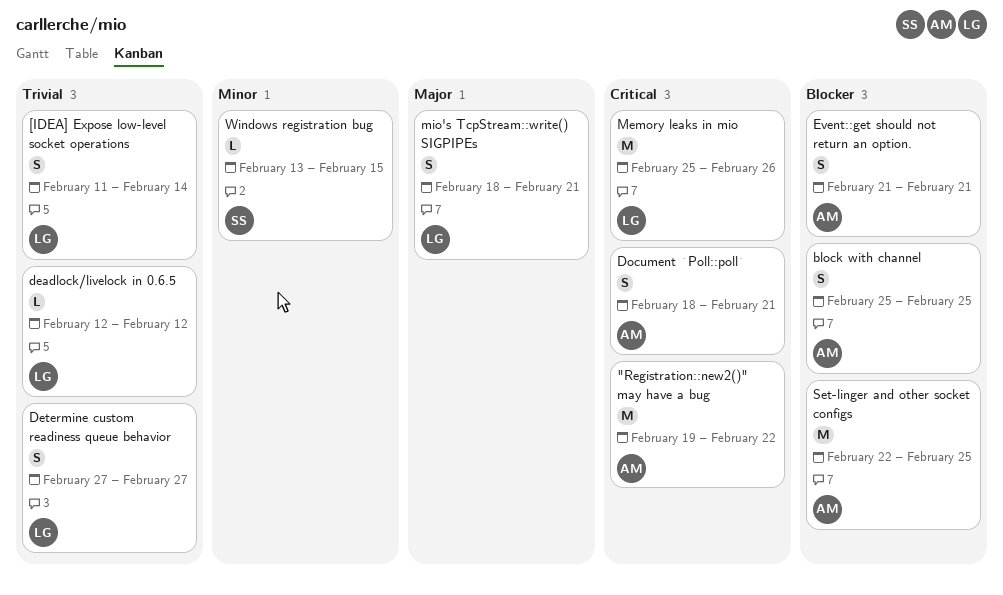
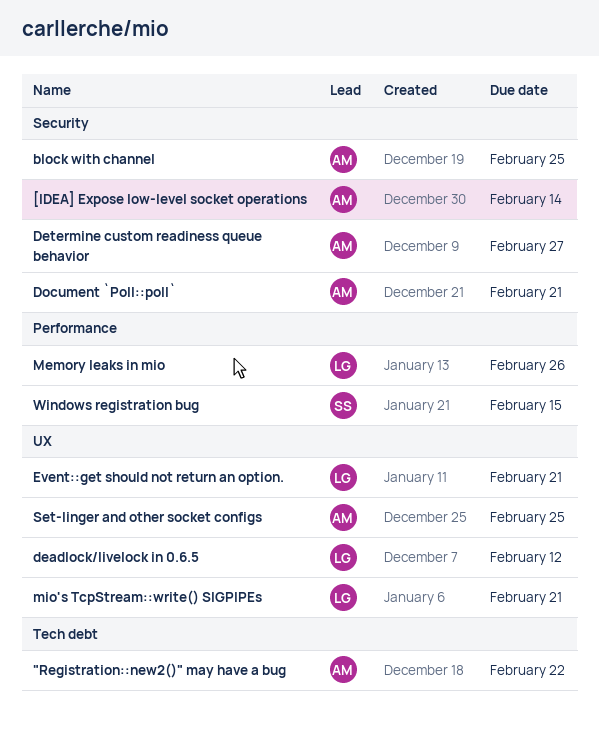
[IDEA] Expose low-level socket operations, owner: LG -> AM
Determine custom readiness queue behavior, owner: LG -> AM
Event::get should not return an option., owner: AM -> LG

